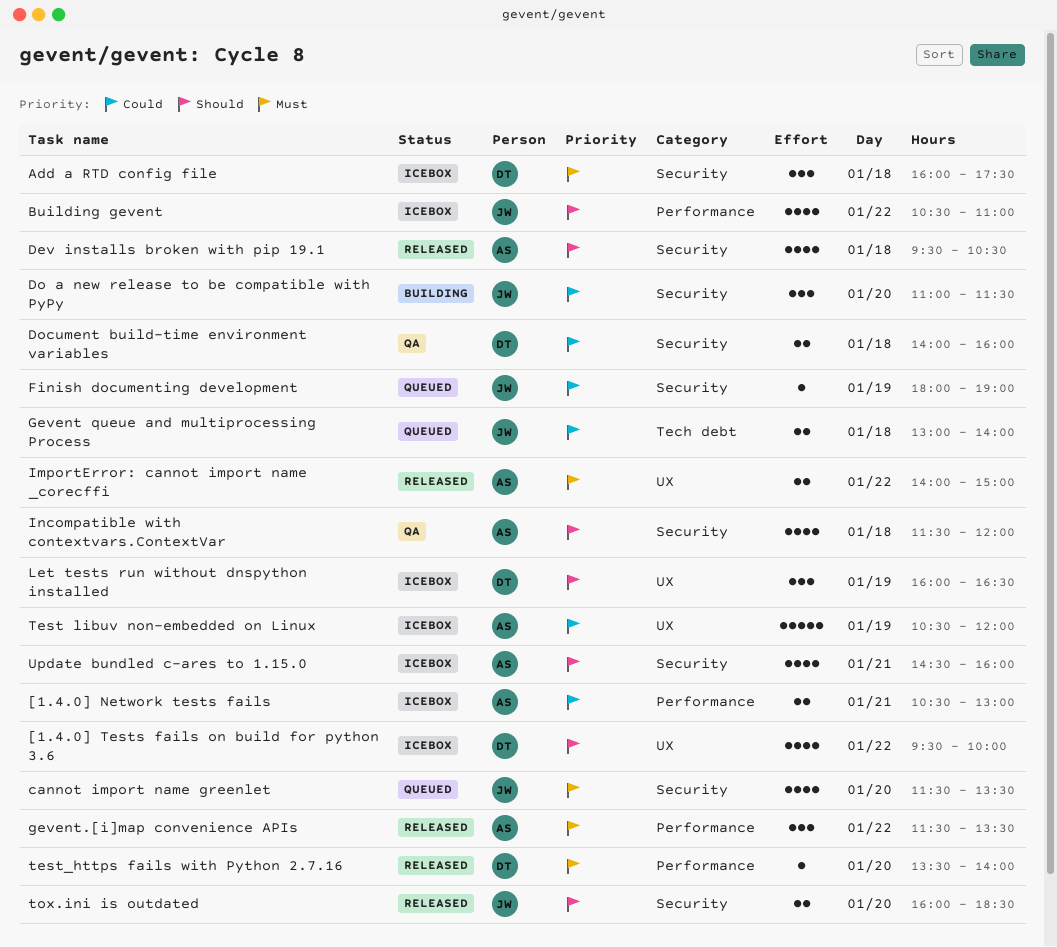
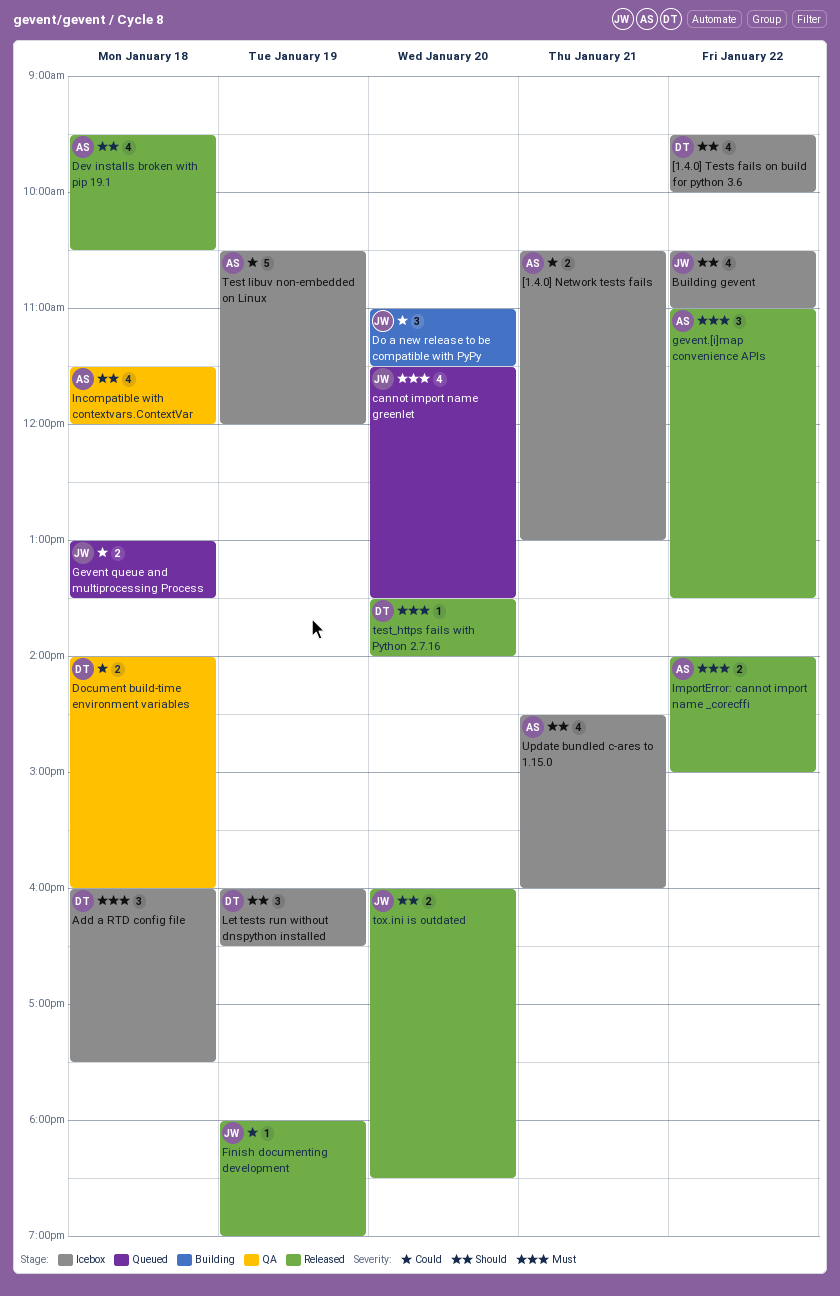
Finish documenting development, status: Queued -> Released
Gevent queue and multiprocessing Process, ends: 14:00 -> 13:30
gevent.[i]map convenience APIs, begins: 11:30 -> 11:00

